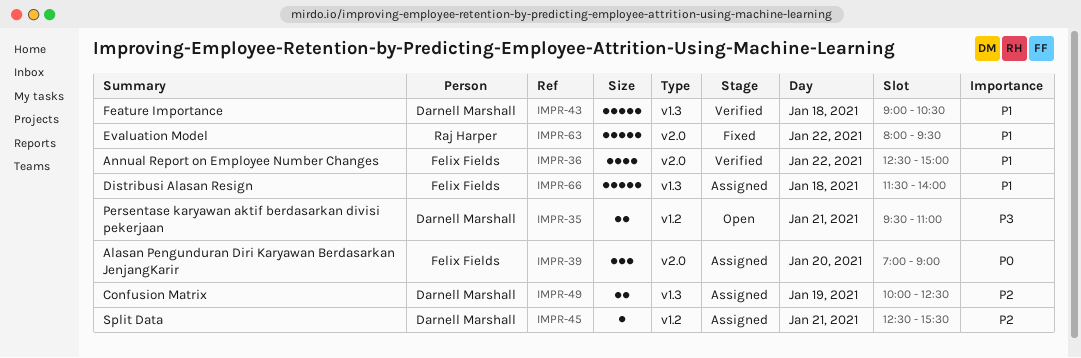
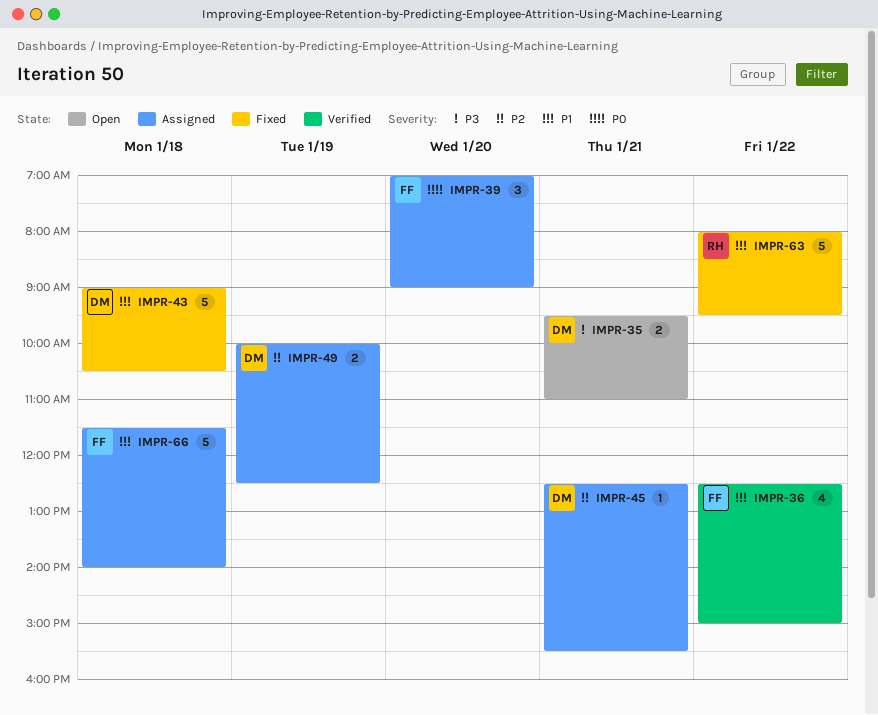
IMPR-43, status: Verified -> Fixed

